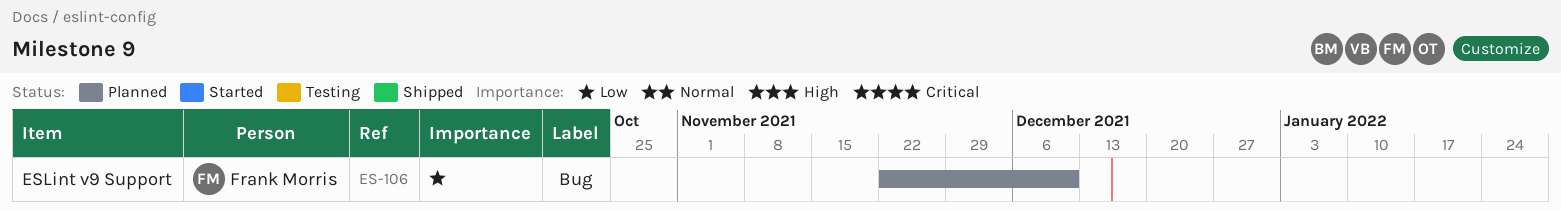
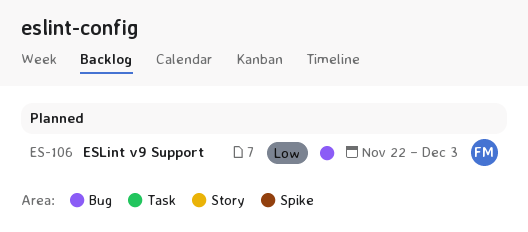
ES-106, due: Dec 10 -> Dec 3

